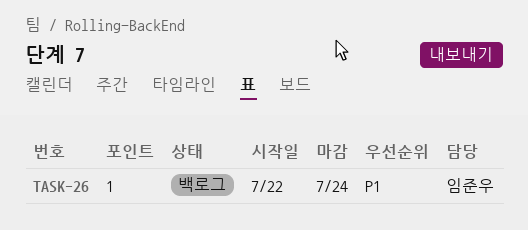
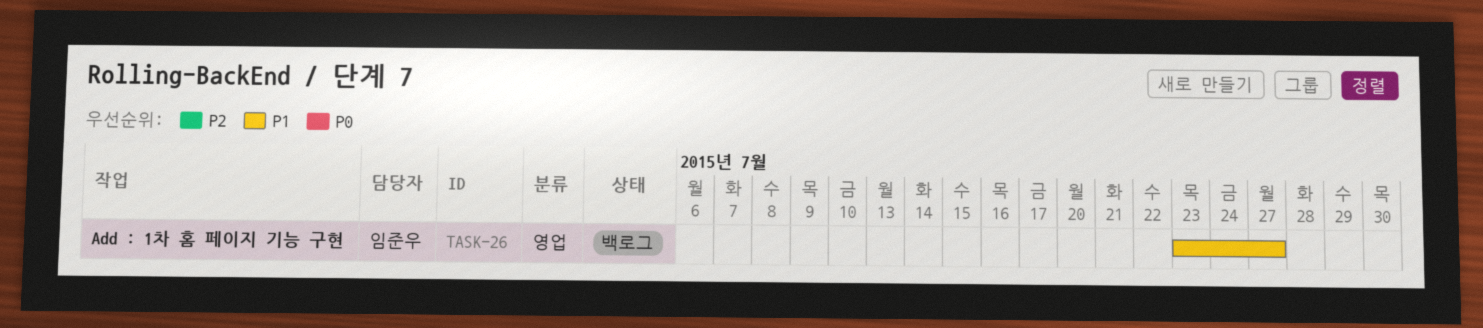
TASK-26, start: Jul 22 -> Jul 23
TASK-26, due: Jul 24 -> Jul 27

